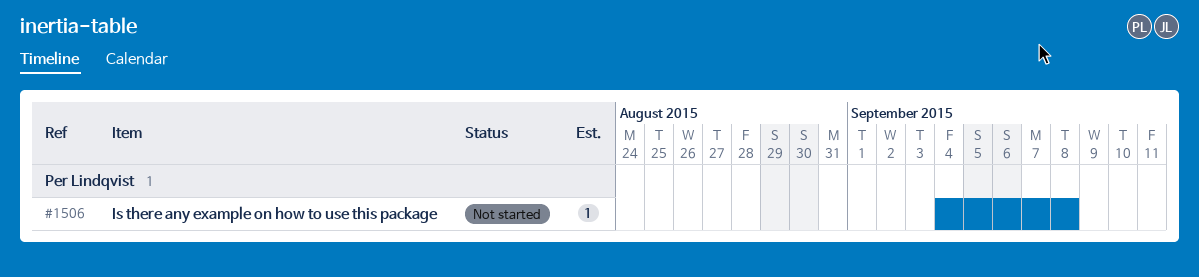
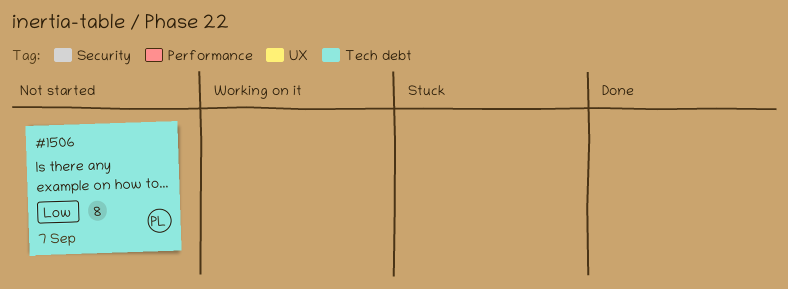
#1506, estimate: 1 -> 8
#1506, due: Sep 8 -> Sep 7

